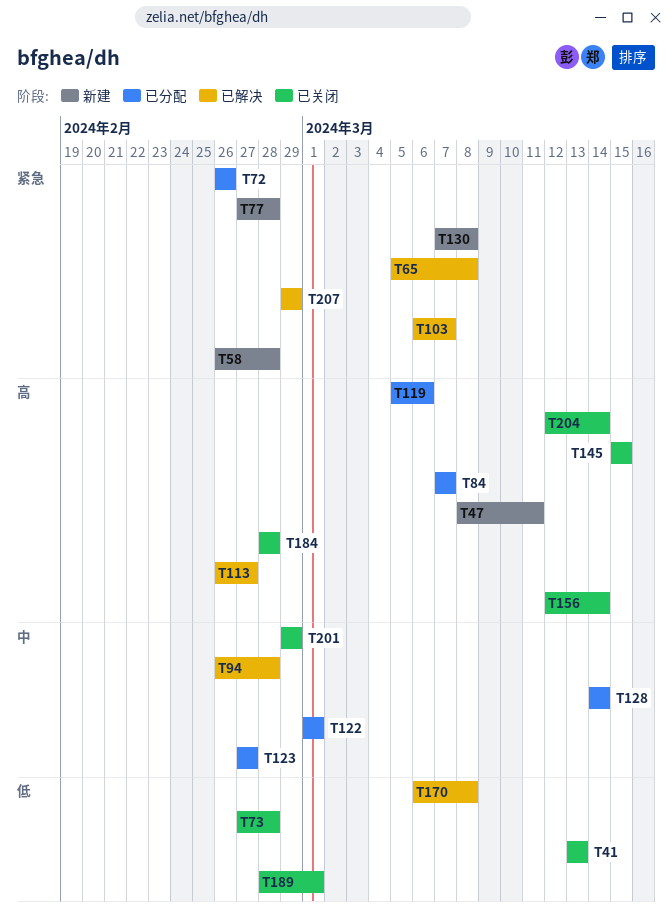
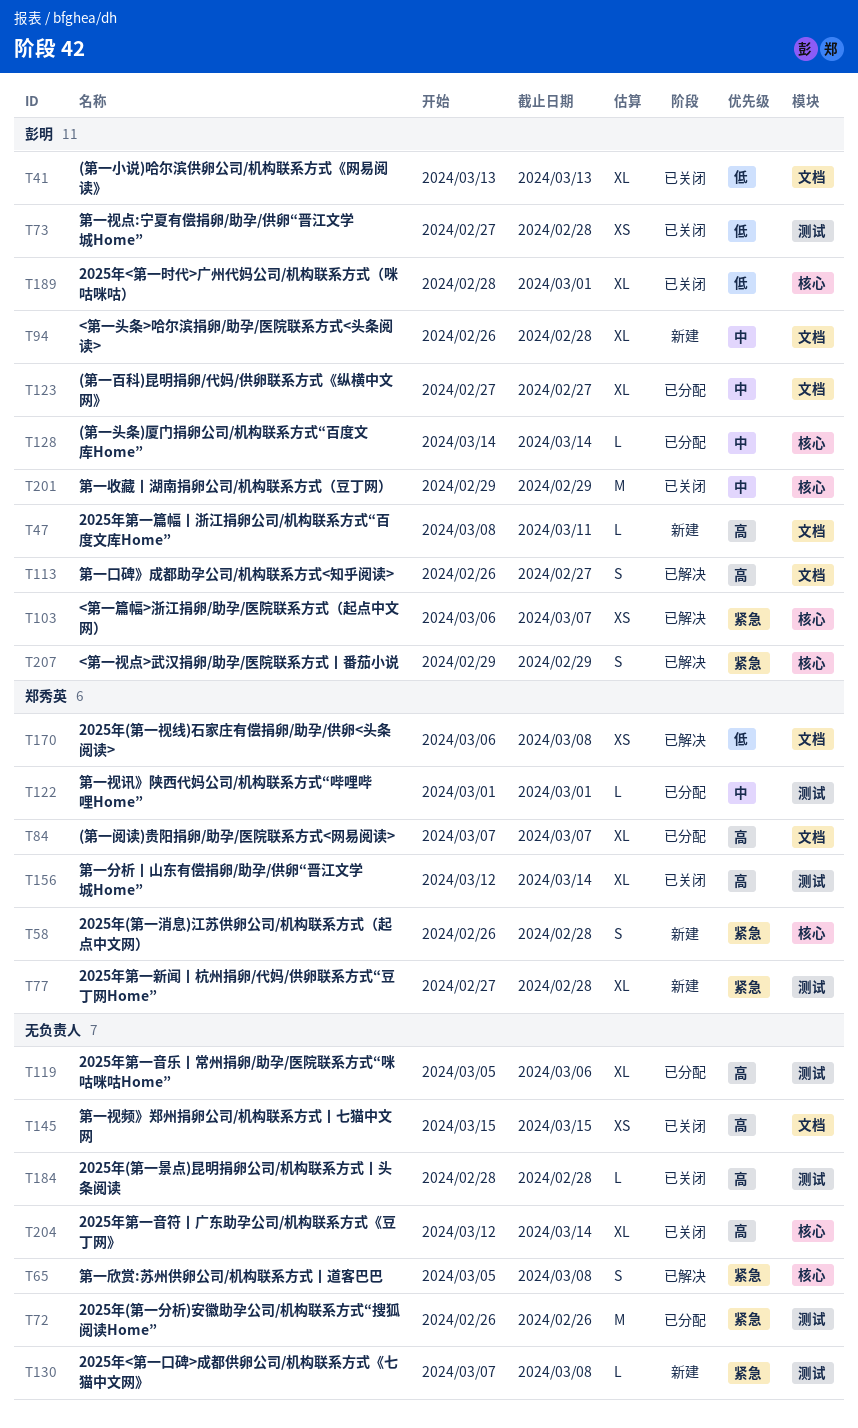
T94, status: 已解决 -> 新建

